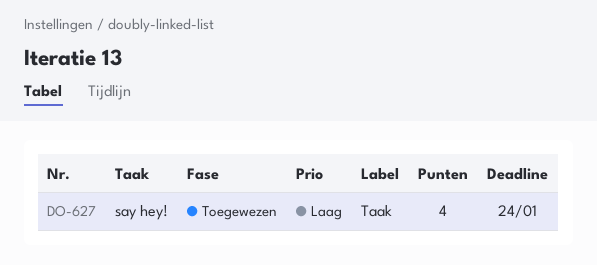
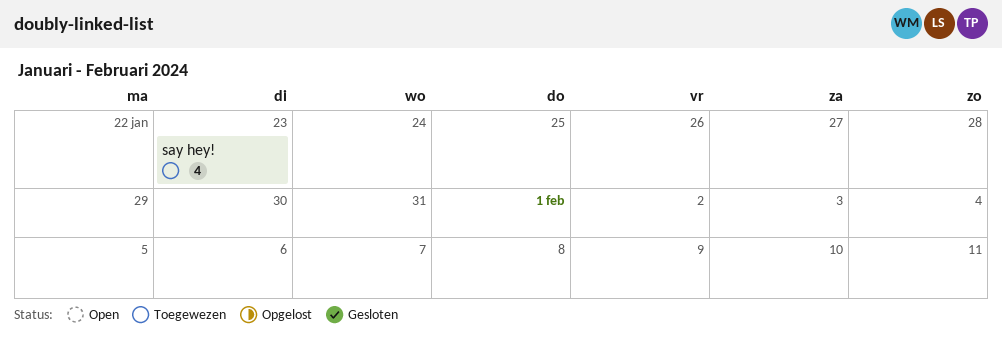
say hey!, due: Jan 24 -> Jan 23

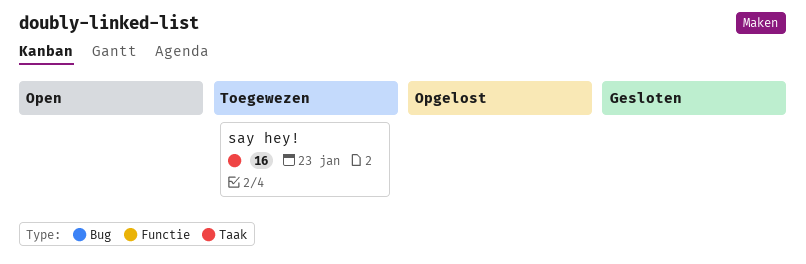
say hey!, estimate: 4 -> 16

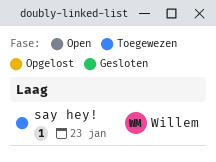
say hey!, estimate: 16 -> 1

